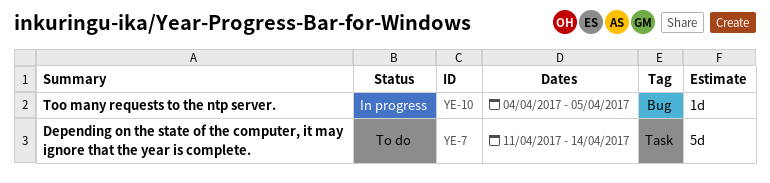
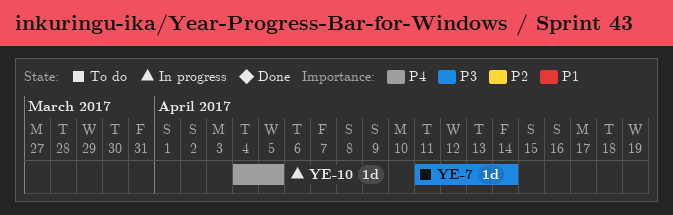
YE-7, estimate: 5d -> 1d

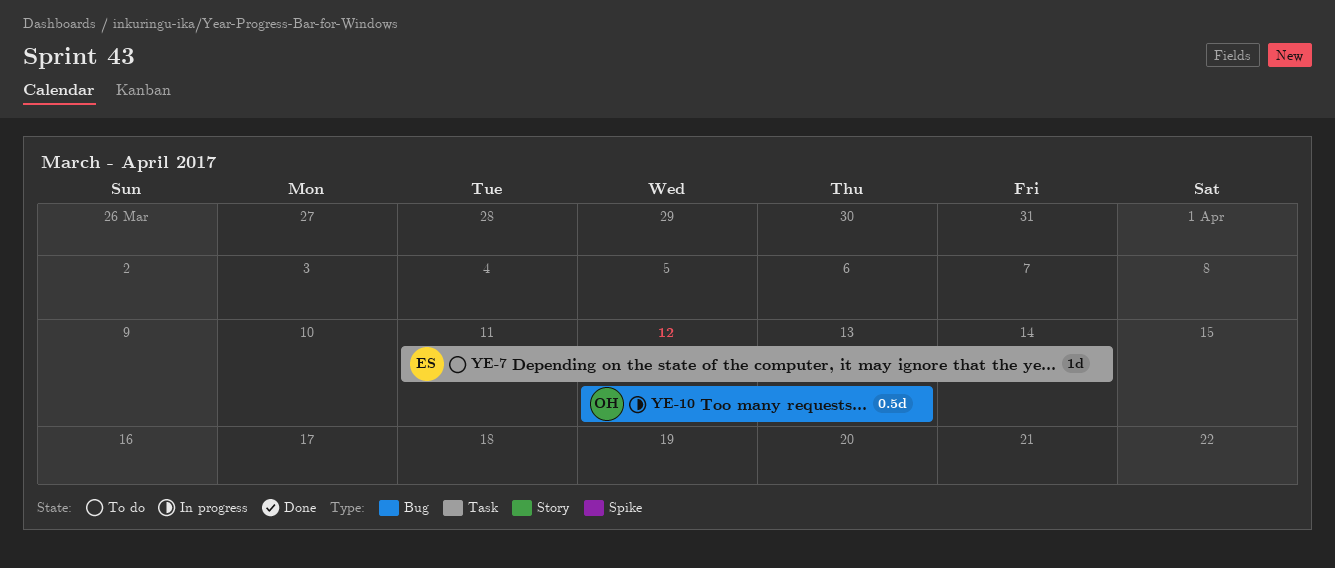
YE-10, estimate: 1d -> 0.5d
YE-10, start: Apr 4 -> Apr 12
YE-10, due: Apr 5 -> Apr 13

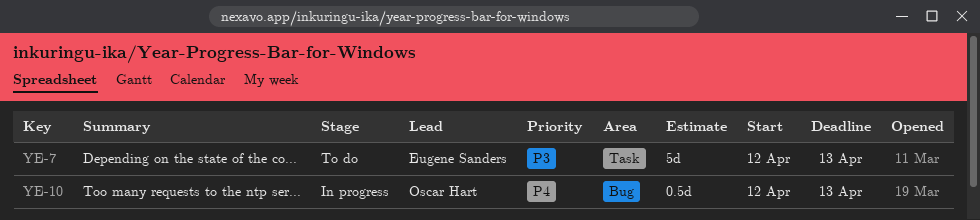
YE-7, estimate: 1d -> 5d
YE-7, start: Apr 11 -> Apr 12
YE-7, due: Apr 14 -> Apr 13

